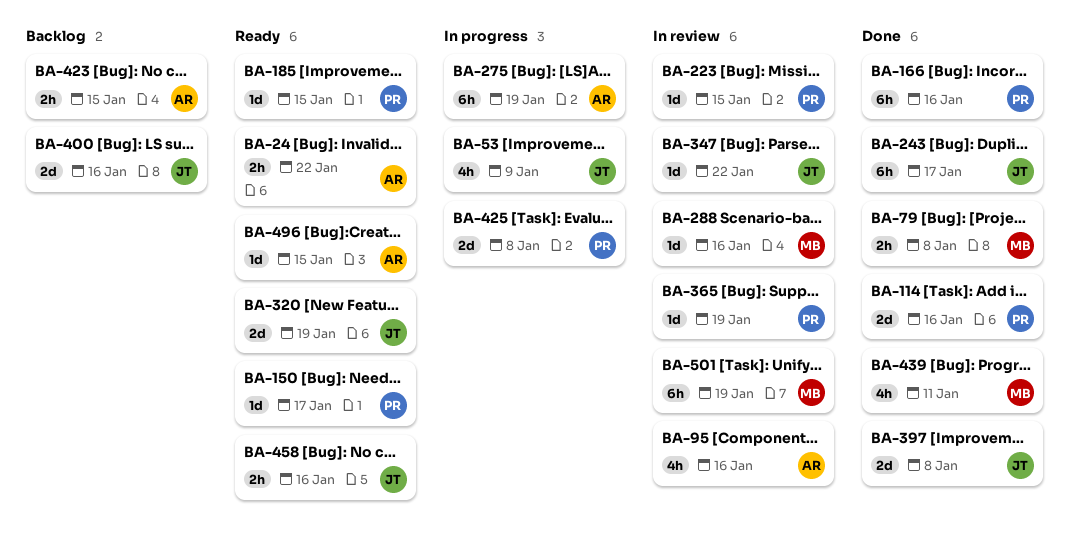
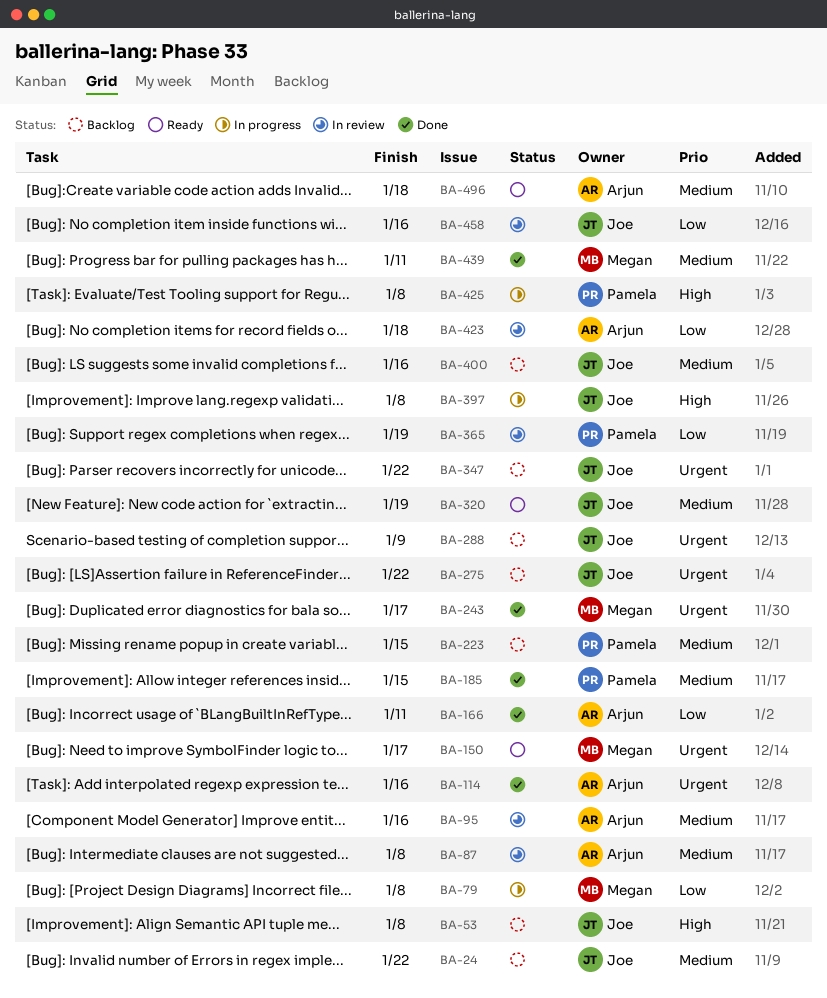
BA-24, status: Ready -> Backlog
BA-24, owner: Arjun -> Joe
BA-53, status: In progress -> Backlog
BA-53, due: Jan 9 -> Jan 8
BA-79, status: Done -> In progress
BA-87: none -> present
BA-114, owner: Pamela -> Arjun
BA-150, owner: Pamela -> Megan
BA-166, owner: Pamela -> Arjun
BA-166, due: Jan 16 -> Jan 11
BA-185, status: Ready -> Done
BA-223, status: In review -> Backlog
BA-243, owner: Joe -> Megan
BA-275, status: In progress -> Backlog
BA-275, owner: Arjun -> Joe
BA-275, due: Jan 19 -> Jan 22
BA-288, status: In review -> Backlog
BA-288, owner: Megan -> Joe
BA-288, due: Jan 16 -> Jan 9
BA-347, status: In review -> Backlog
BA-397, status: Done -> In progress
BA-423, status: Backlog -> In review
BA-423, due: Jan 15 -> Jan 18
BA-458, status: Ready -> In review
BA-496, due: Jan 15 -> Jan 18
BA-501: present -> none

